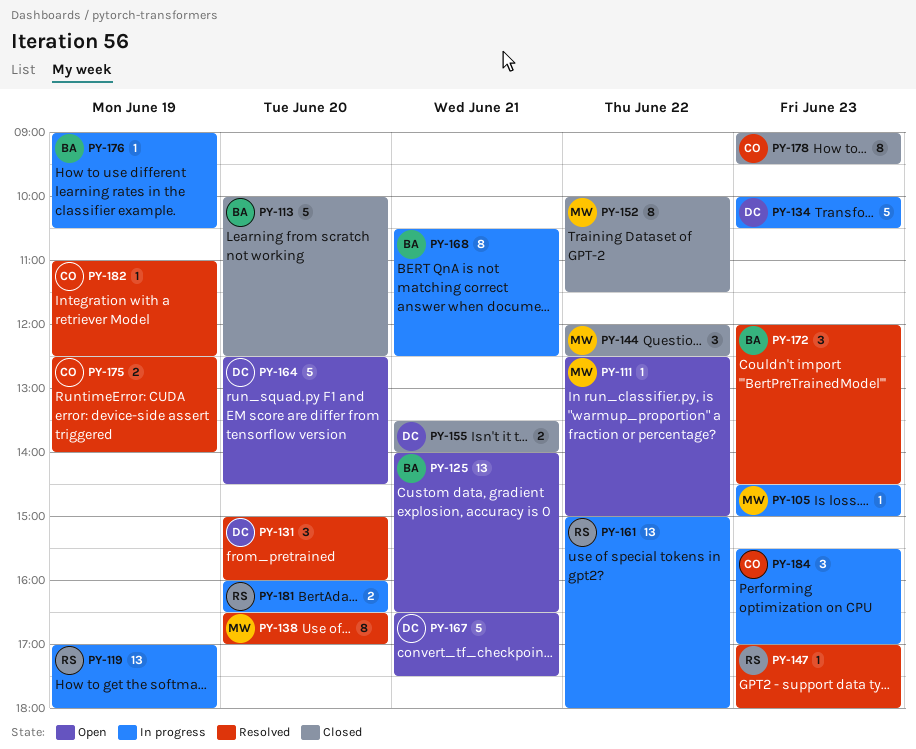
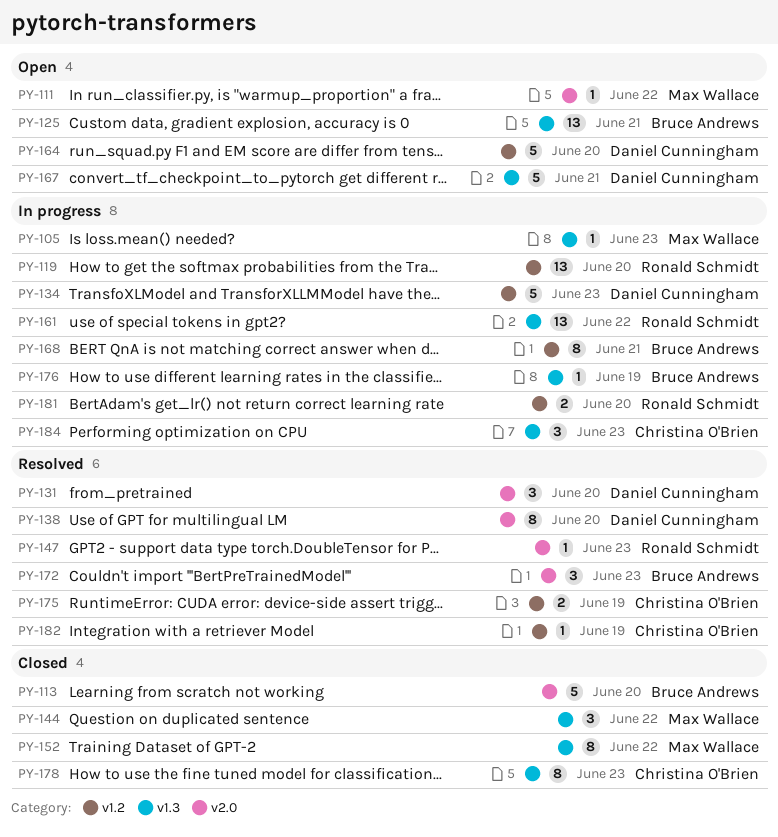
PY-119, day: Jun 19 -> Jun 20
PY-138, owner: Max Wallace -> Daniel Cunningham
PY-155: present -> none

